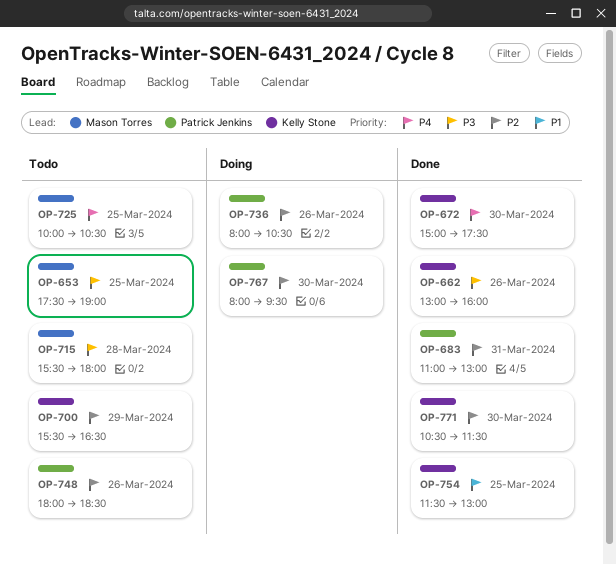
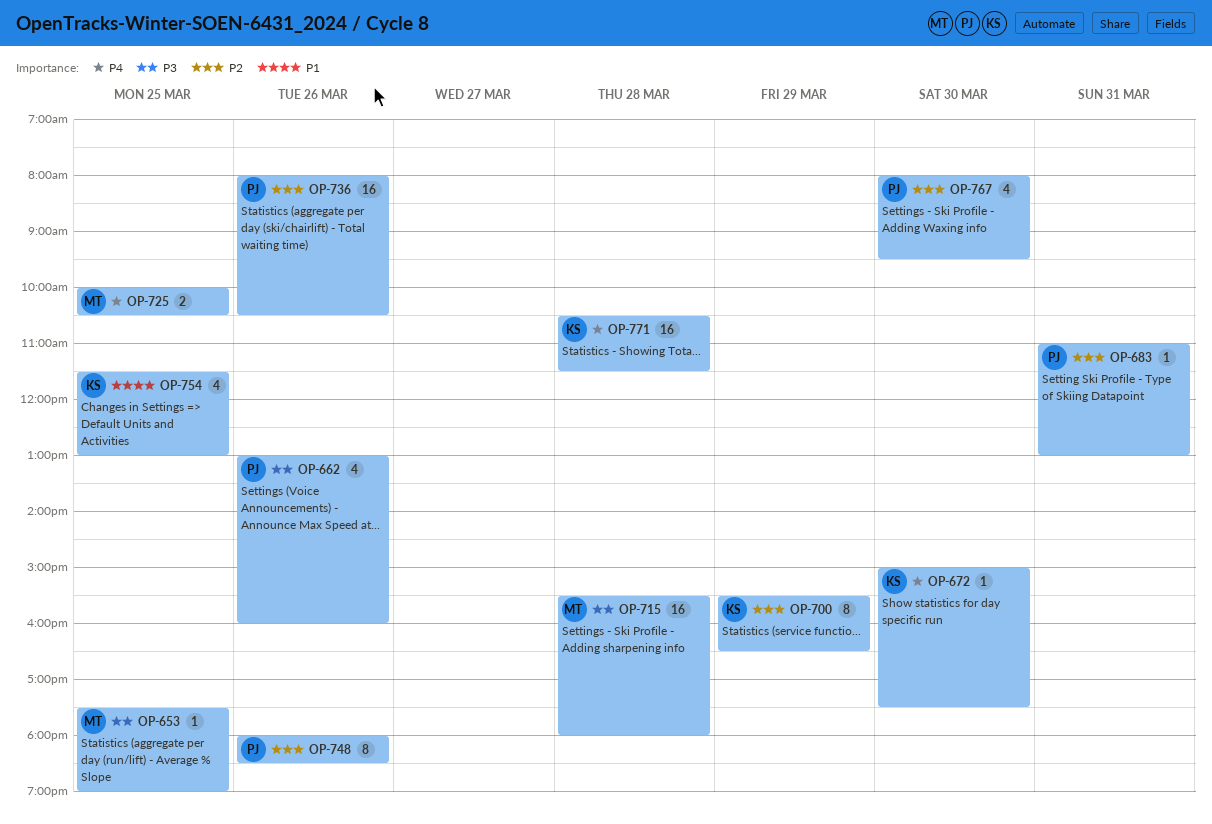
OP-662, owner: Kelly Stone -> Patrick Jenkins
OP-771, priority: P2 -> P4
OP-771, day: Mar 30 -> Mar 28

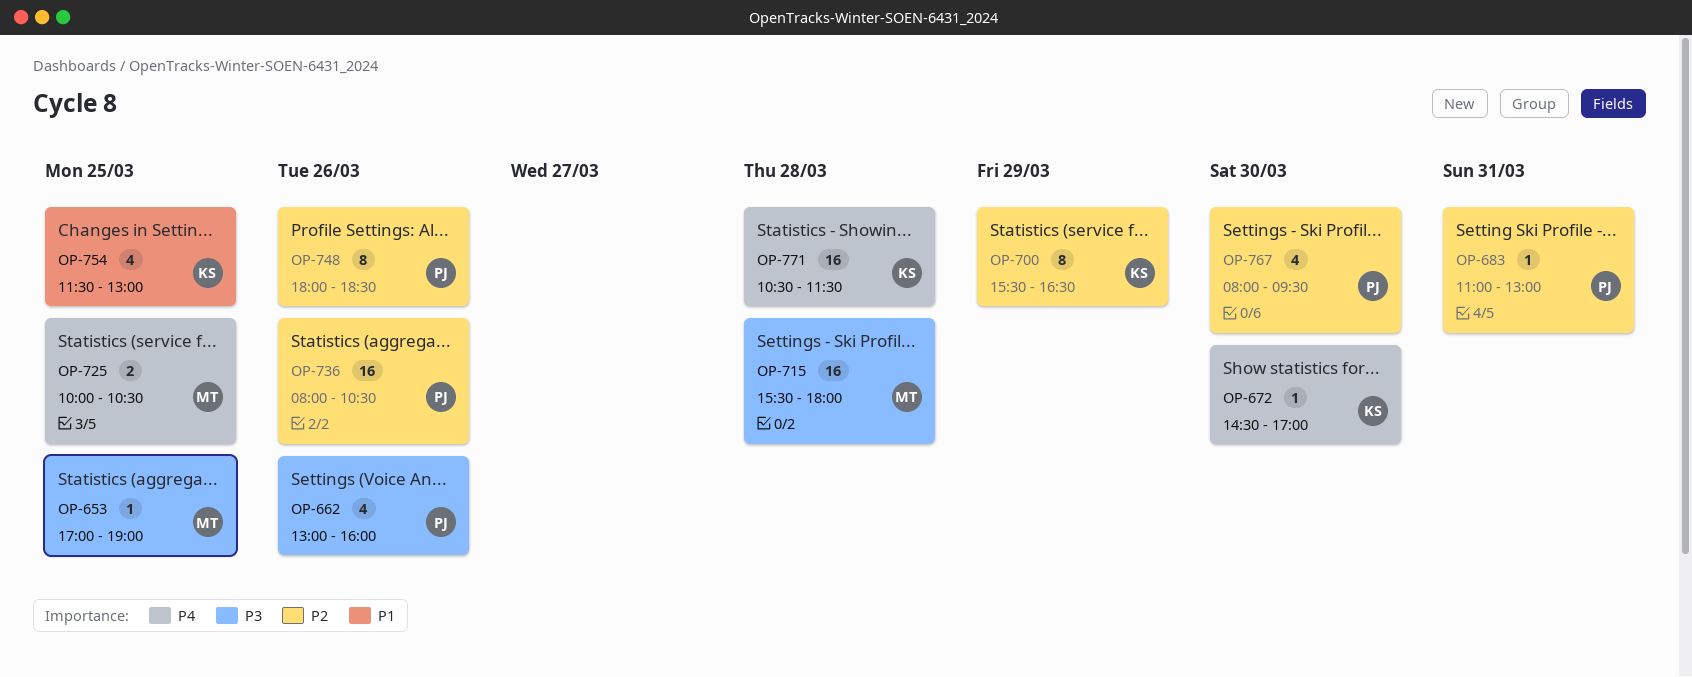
OP-653, begins: 17:30 -> 17:00
OP-672, begins: 15:00 -> 14:30
OP-672, ends: 17:30 -> 17:00

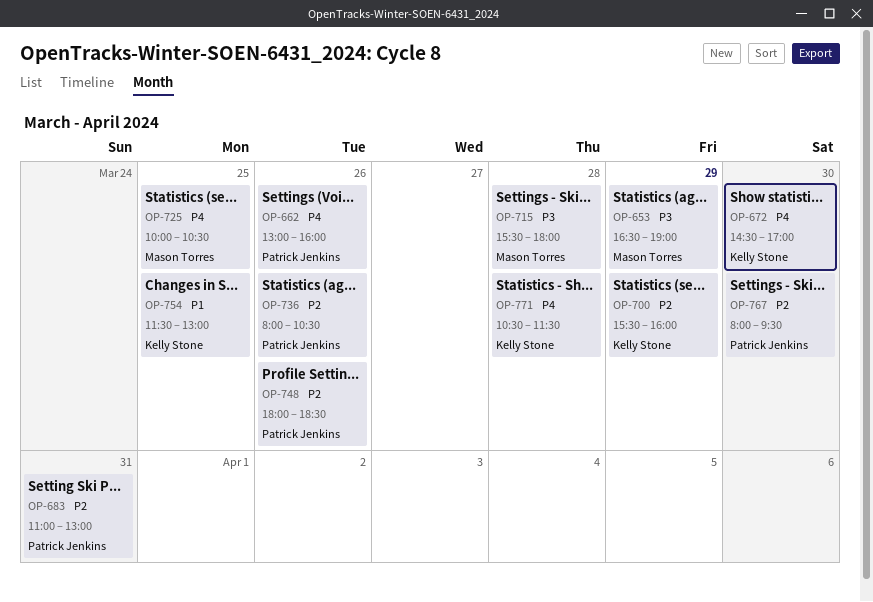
OP-653, day: Mar 25 -> Mar 29
OP-653, begins: 17:00 -> 16:30
OP-662, priority: P3 -> P4
OP-700, ends: 16:30 -> 16:00

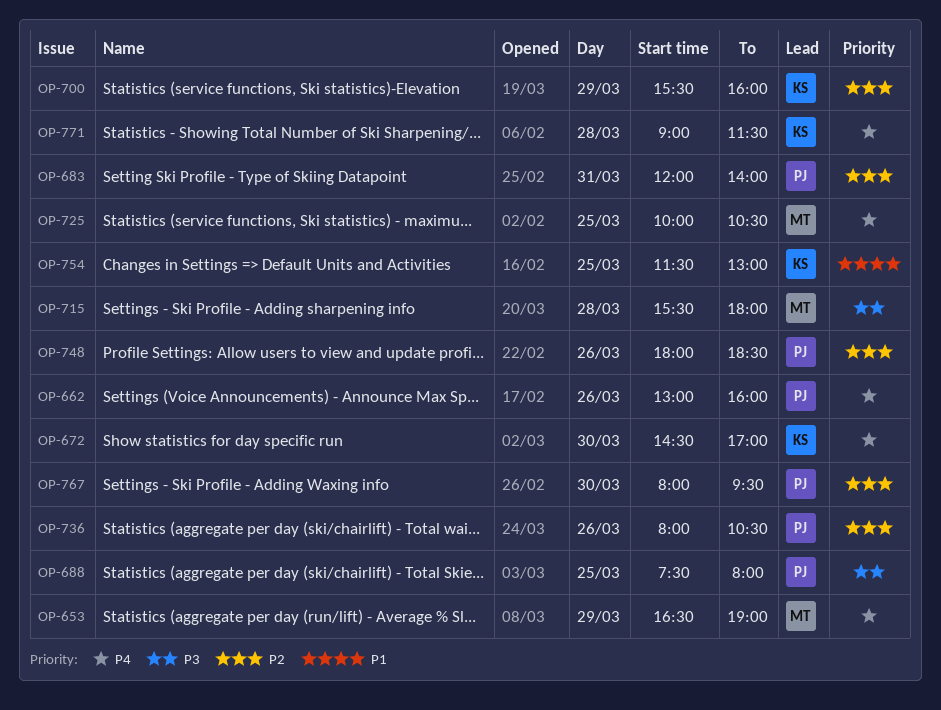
OP-653, priority: P3 -> P4
OP-683, begins: 11:00 -> 12:00
OP-683, ends: 13:00 -> 14:00
OP-688: none -> present
OP-771, begins: 10:30 -> 09:00

